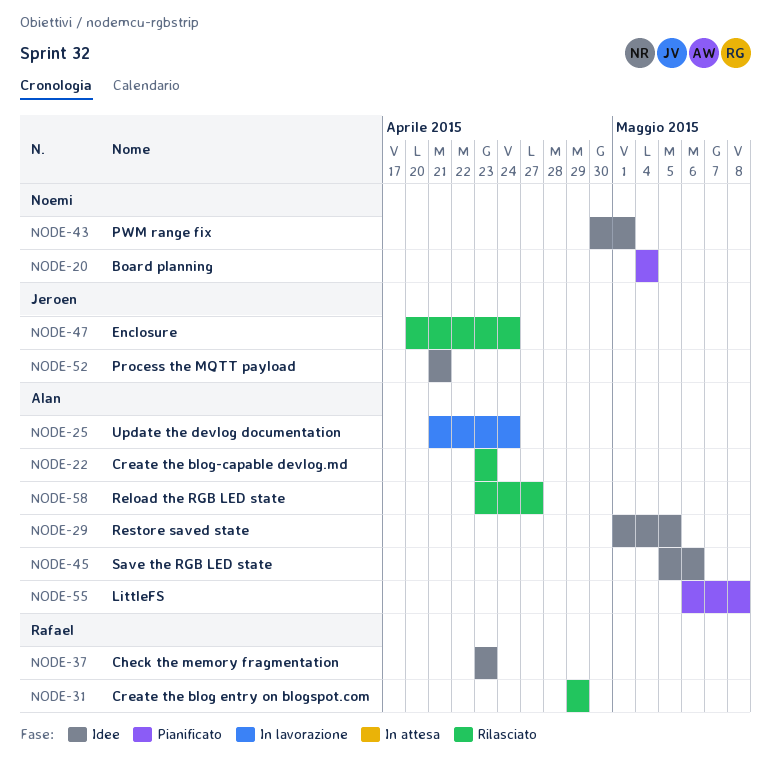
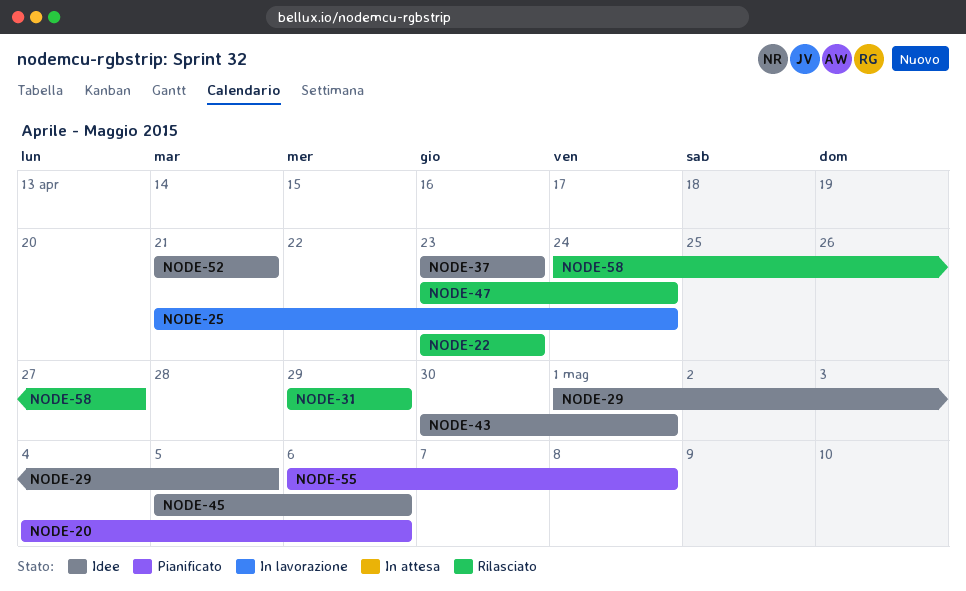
NODE-20, due: May 4 -> May 6
NODE-47, start: Apr 20 -> Apr 23
NODE-58, start: Apr 23 -> Apr 24

